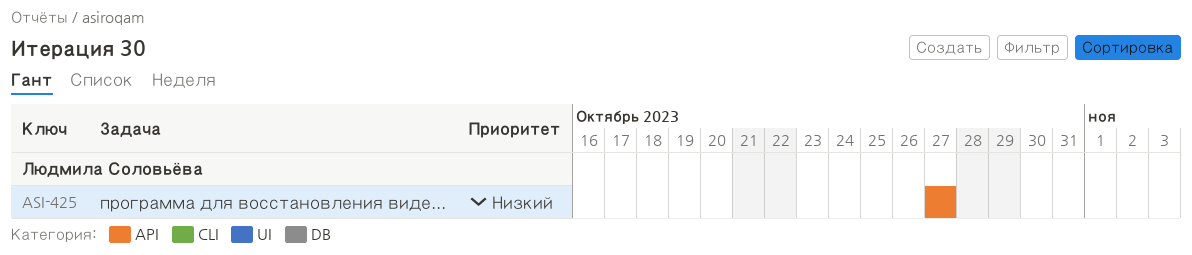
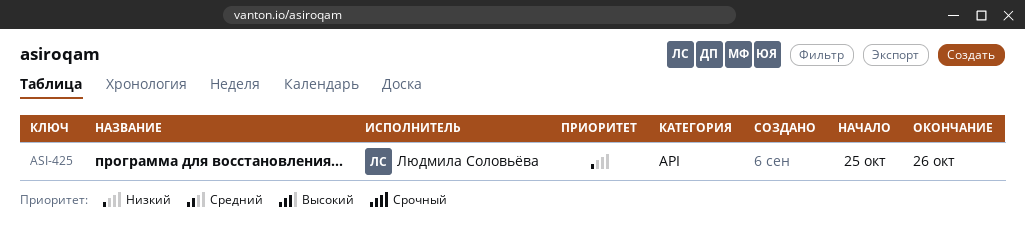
ASI-425, start: Oct 27 -> Oct 25
ASI-425, due: Oct 27 -> Oct 26

